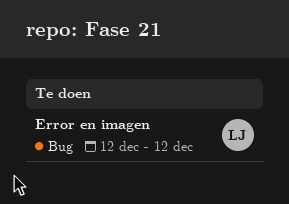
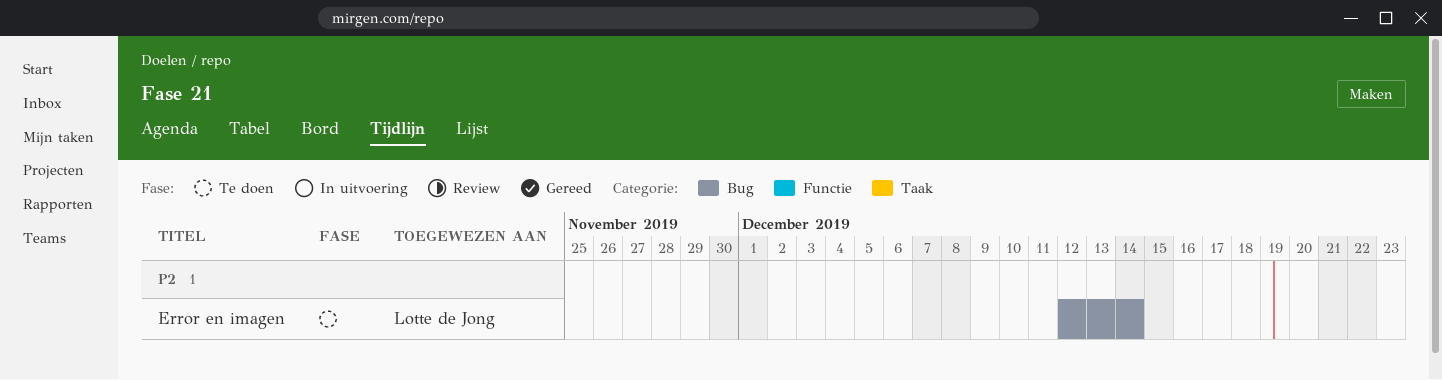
Error en imagen, due: Dec 12 -> Dec 14

